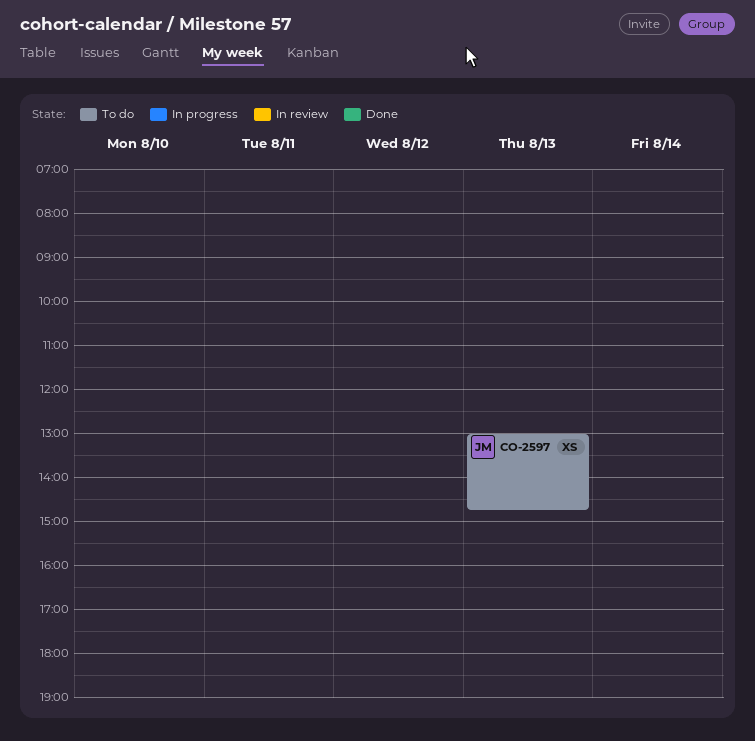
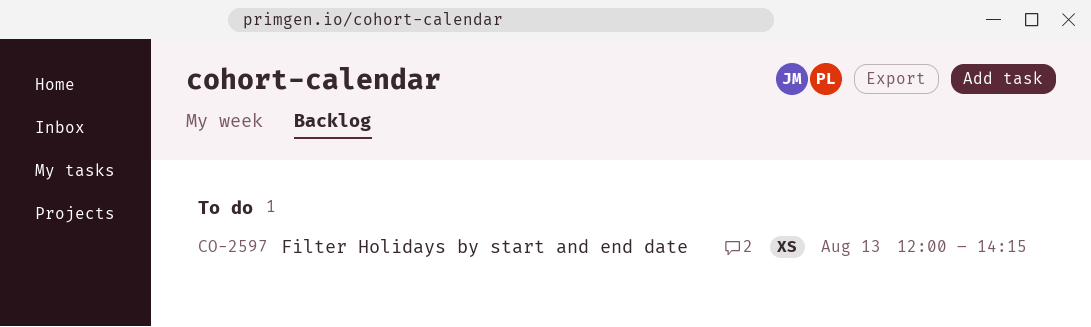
CO-2597, begins: 13:00 -> 12:00
CO-2597, ends: 14:45 -> 14:15

